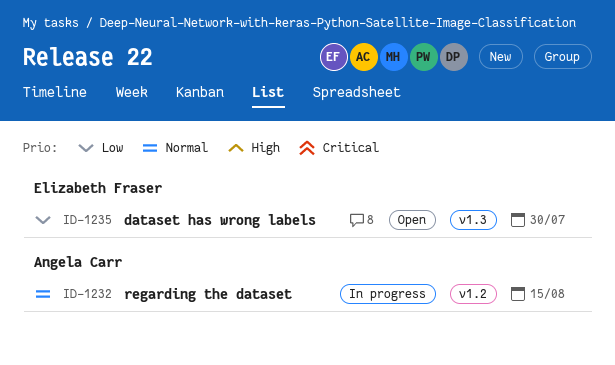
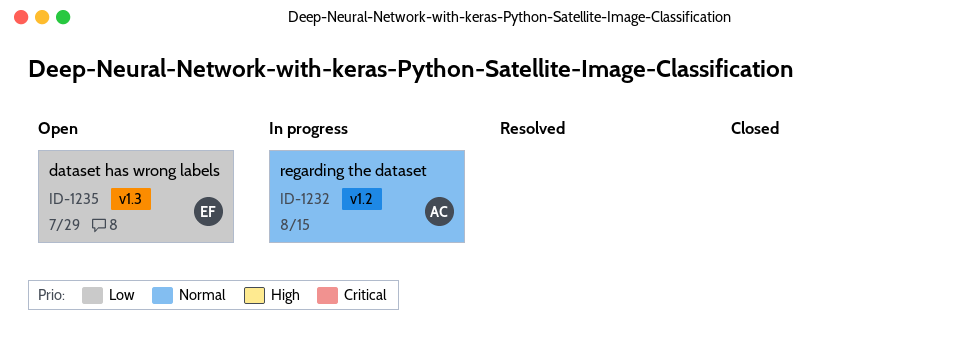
ID-1235, due: Jul 30 -> Jul 29

